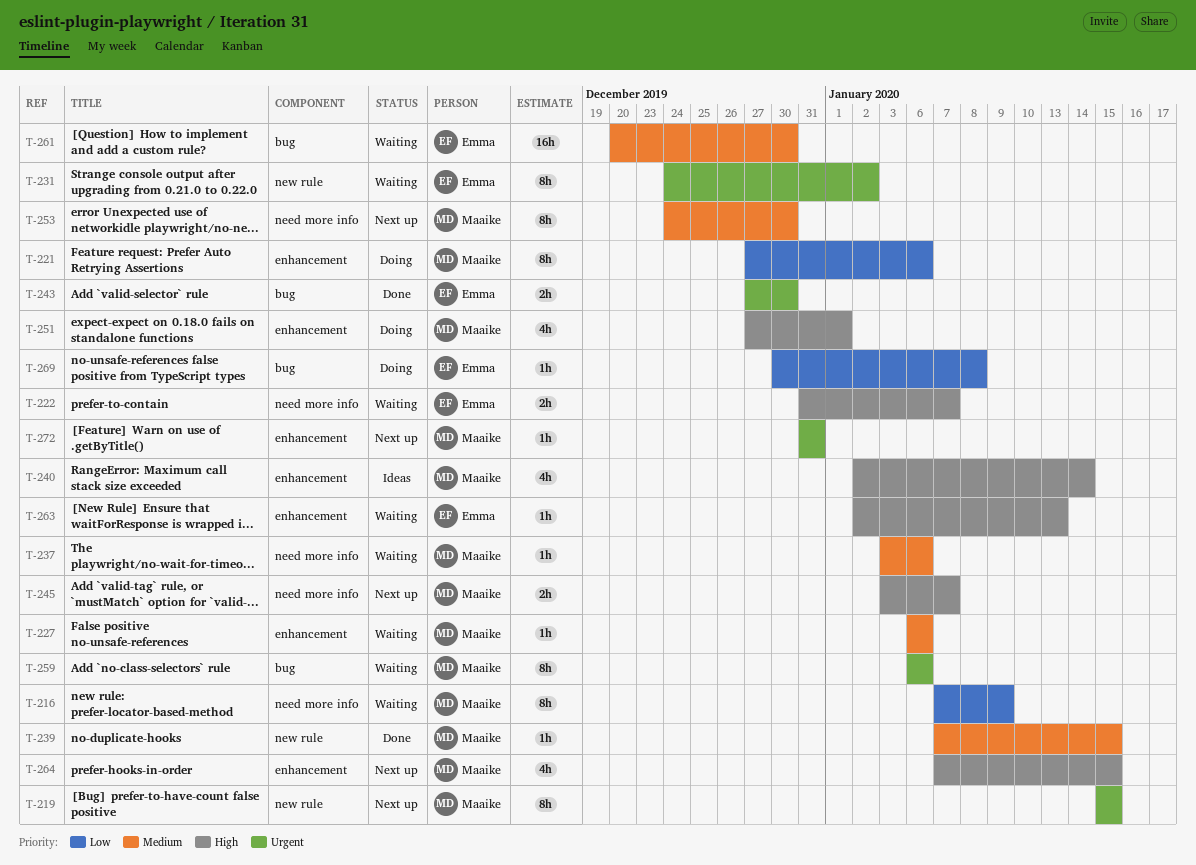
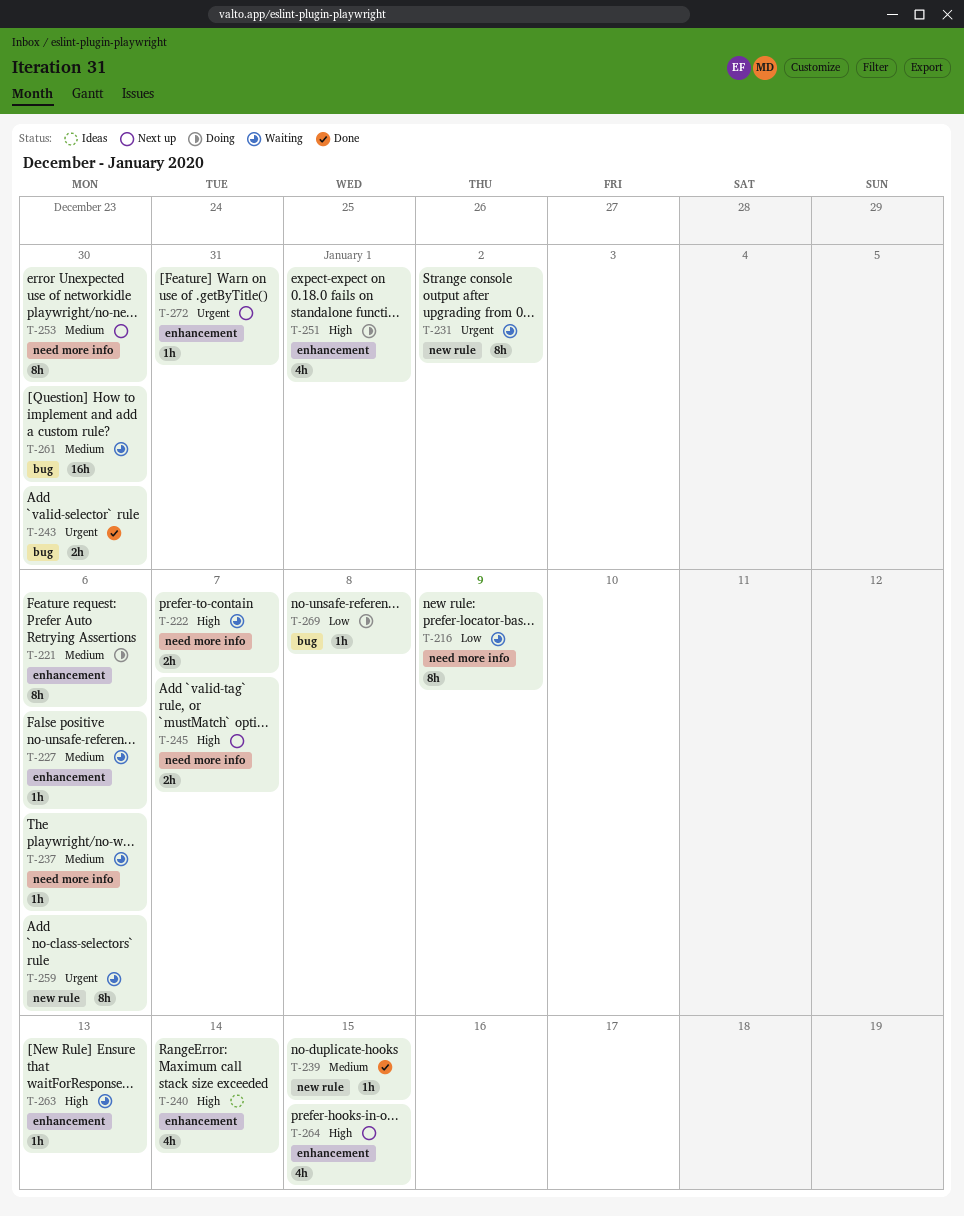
T-219: present -> none
T-221, priority: Low -> Medium
T-259, label: bug -> new rule

